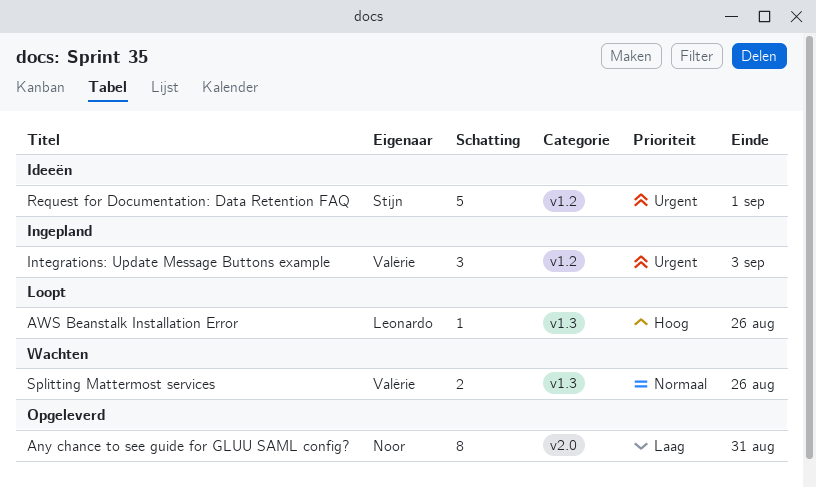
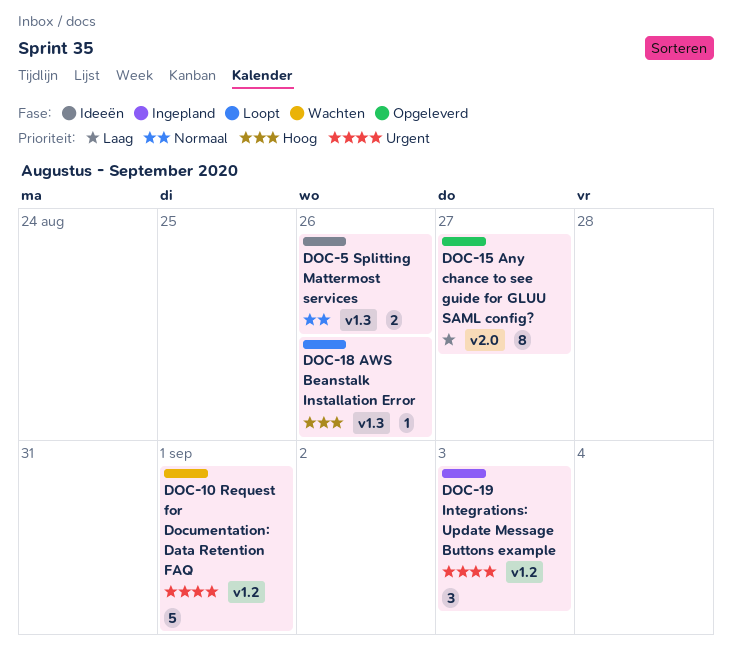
Any chance to see guide for GLUU SAML config?, due: Aug 31 -> Aug 27
Request for Documentation: Data Retention FAQ, status: Ideeën -> Wachten
Splitting Mattermost services, status: Wachten -> Ideeën

